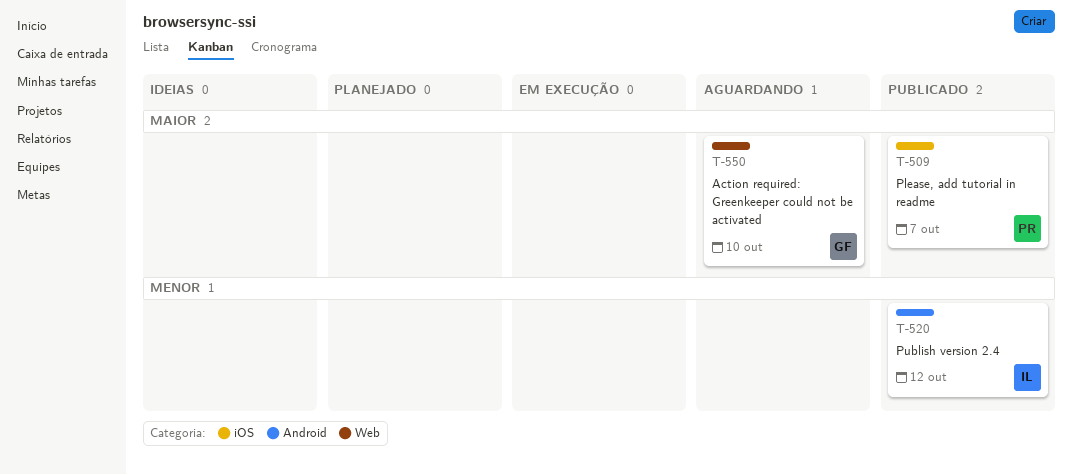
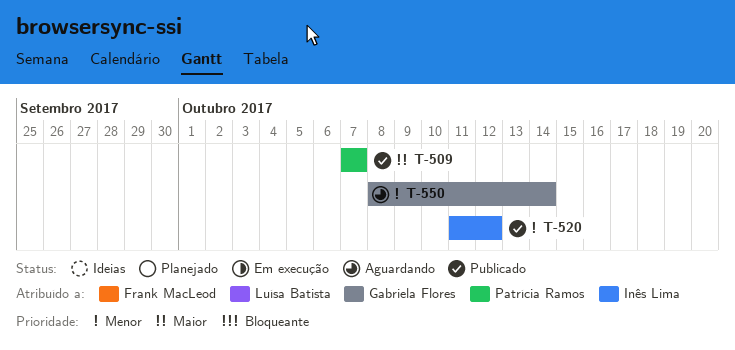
T-550, priority: Maior -> Menor
T-550, due: Oct 10 -> Oct 14

